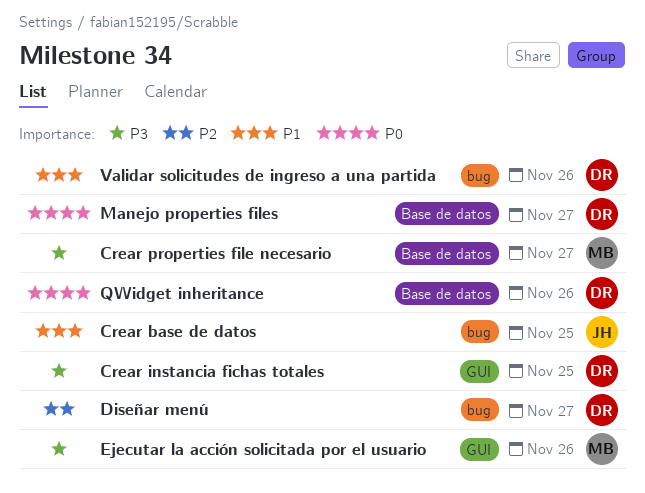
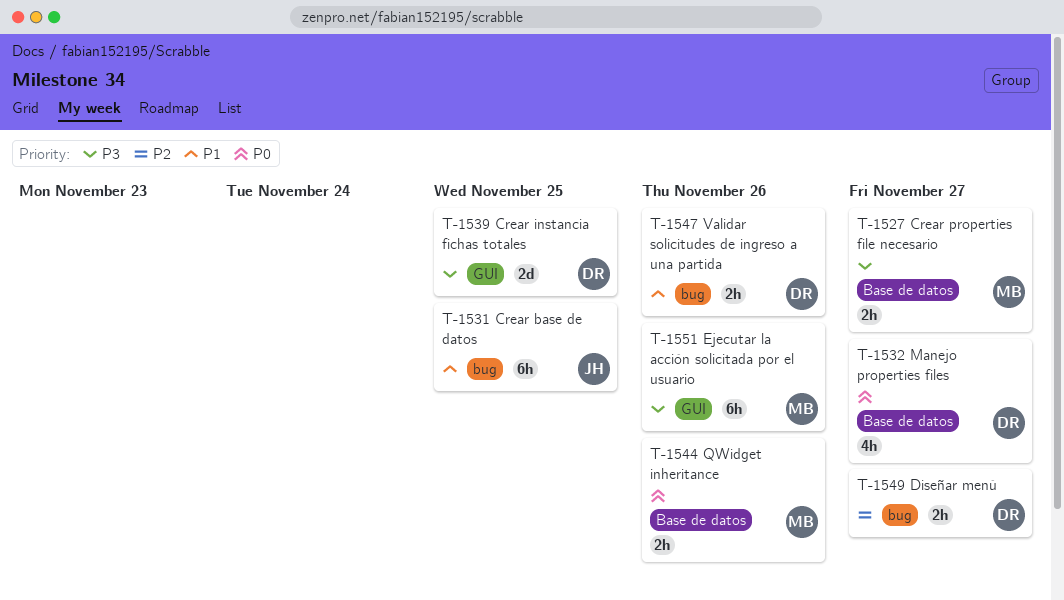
QWidget inheritance, owner: DR -> MB

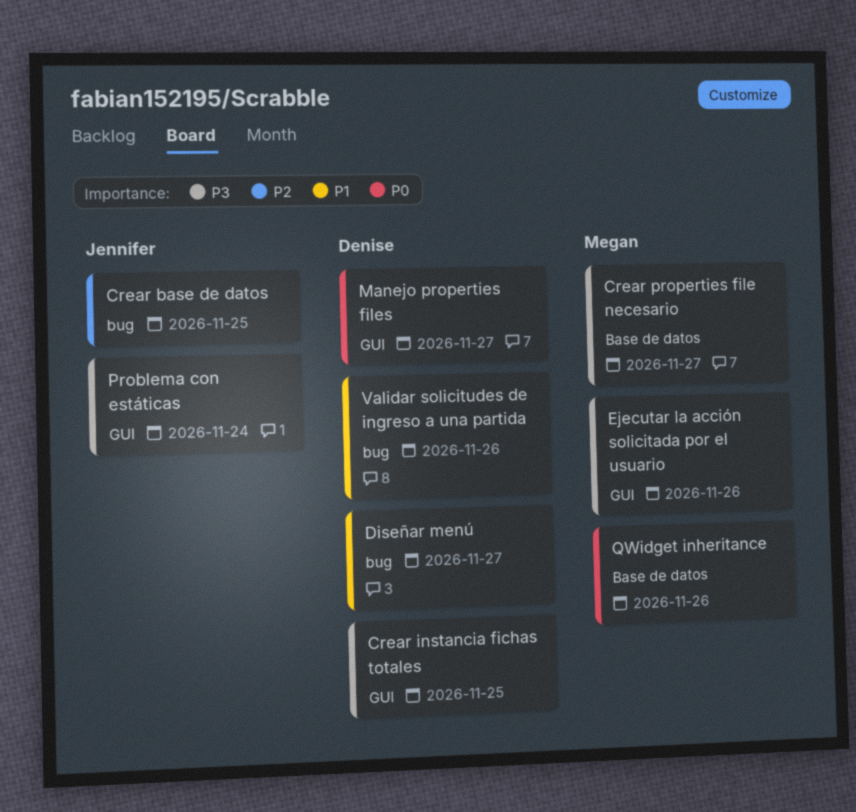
Crear base de datos, priority: P1 -> P2
Diseñar menú, priority: P2 -> P1
Manejo properties files, label: Base de datos -> GUI
Problema con estáticas: none -> present

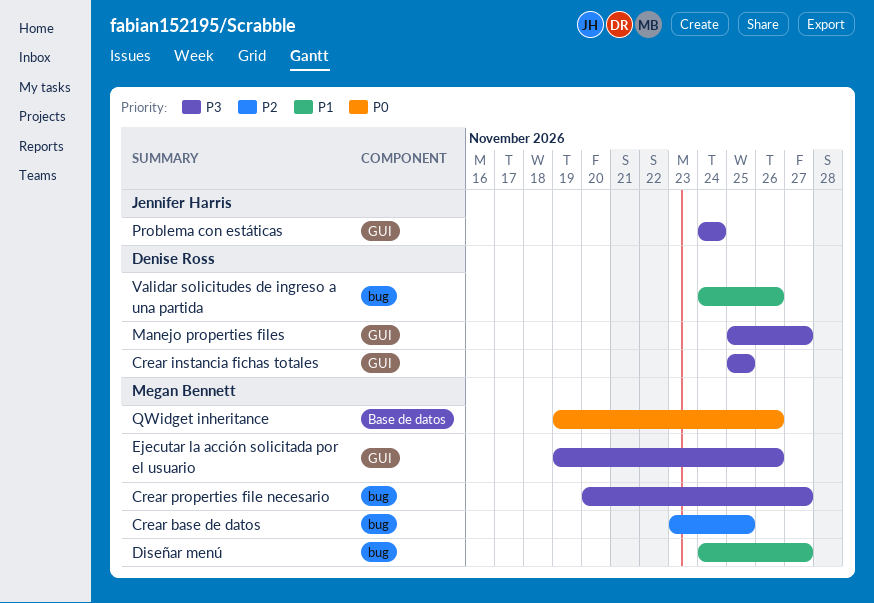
Crear base de datos, owner: Jennifer Harris -> Megan Bennett
Crear properties file necesario, label: Base de datos -> bug
Diseñar menú, owner: Denise Ross -> Megan Bennett
Manejo properties files, priority: P0 -> P3

